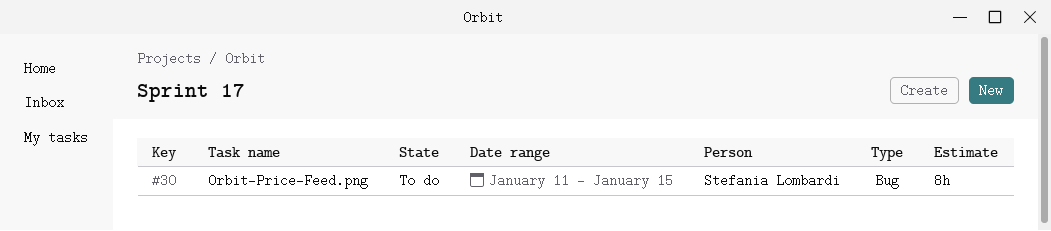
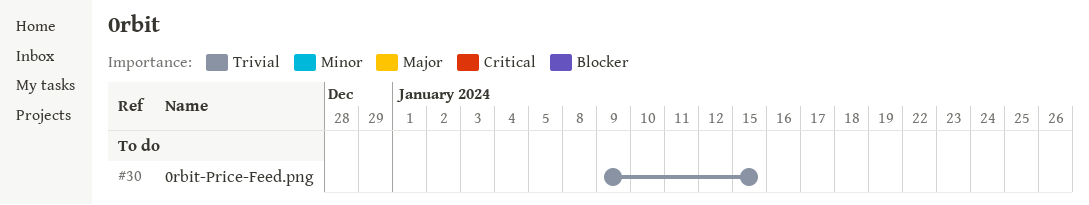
#30, start: Jan 11 -> Jan 9

